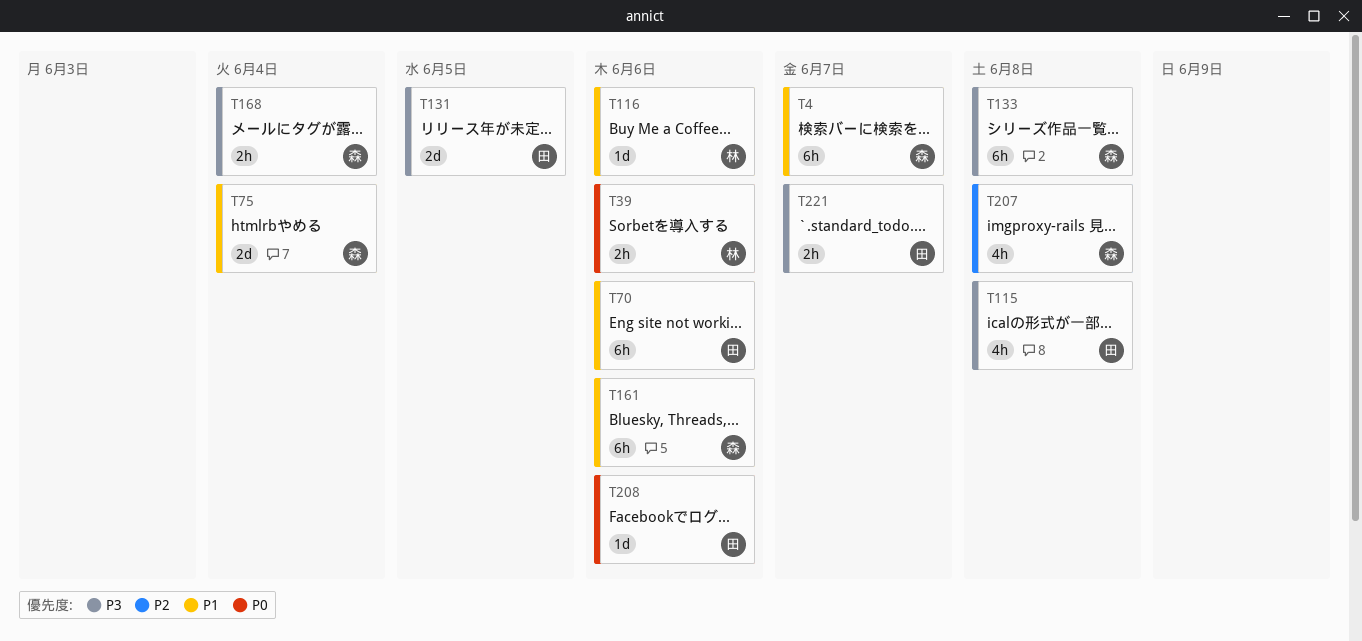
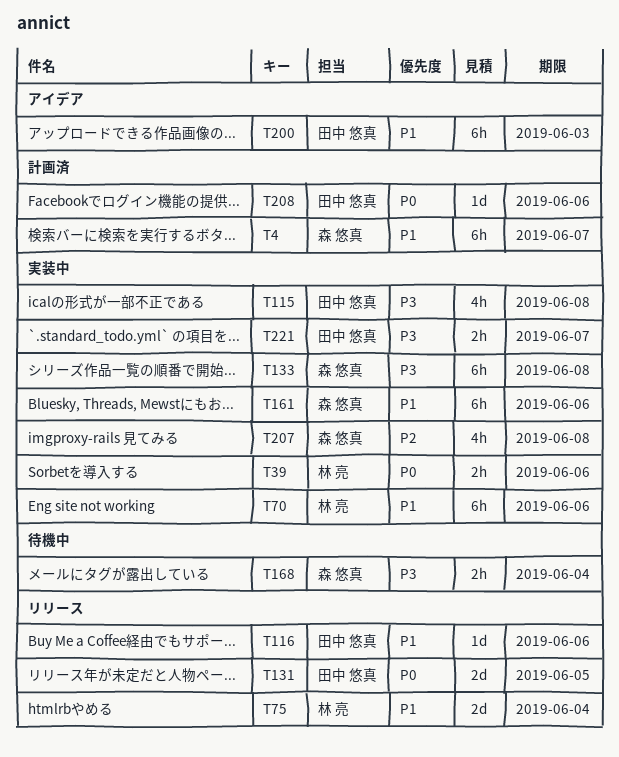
T70, owner: 田中 悠真 -> 林 亮
T75, owner: 森 悠真 -> 林 亮
T116, owner: 林 亮 -> 田中 悠真
T131, priority: P3 -> P0
T200: none -> present

